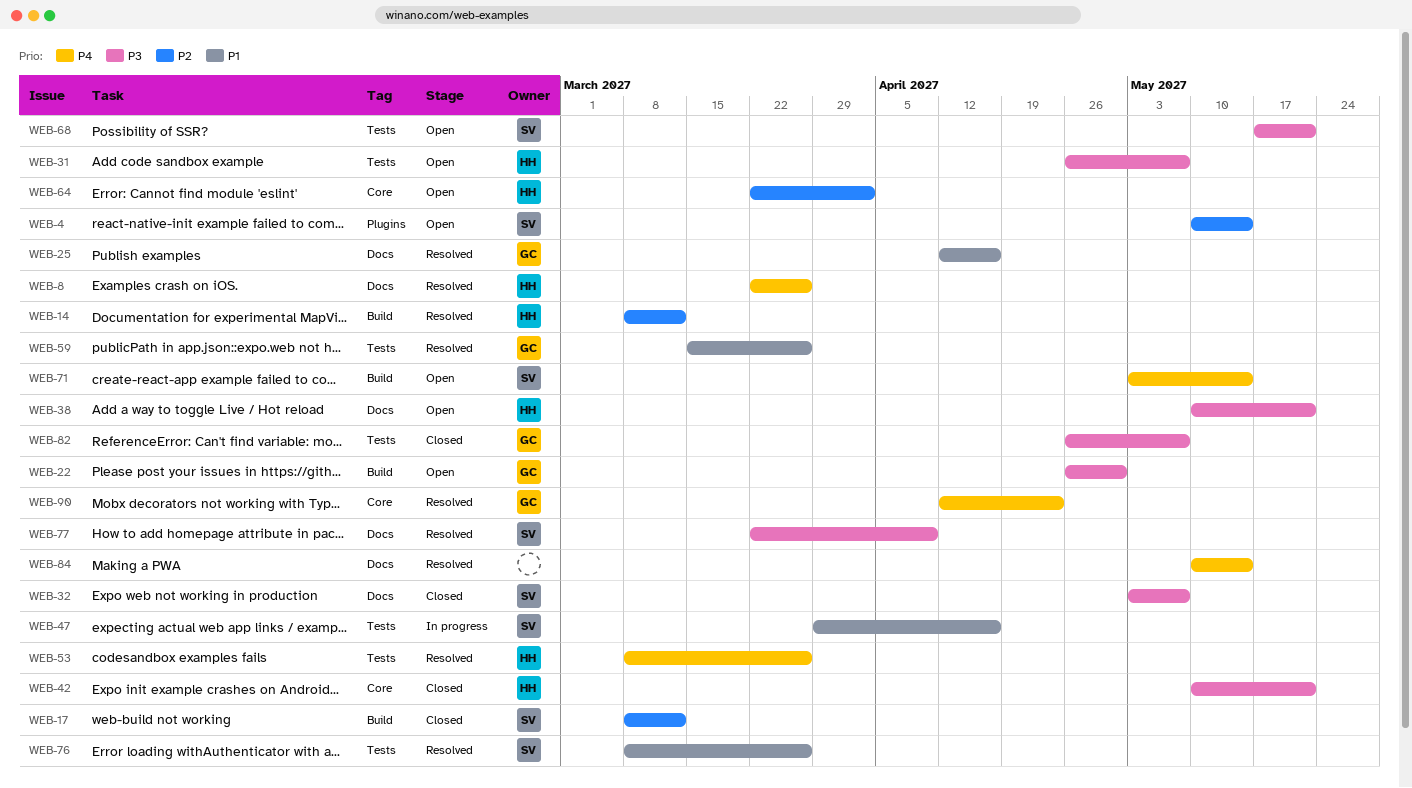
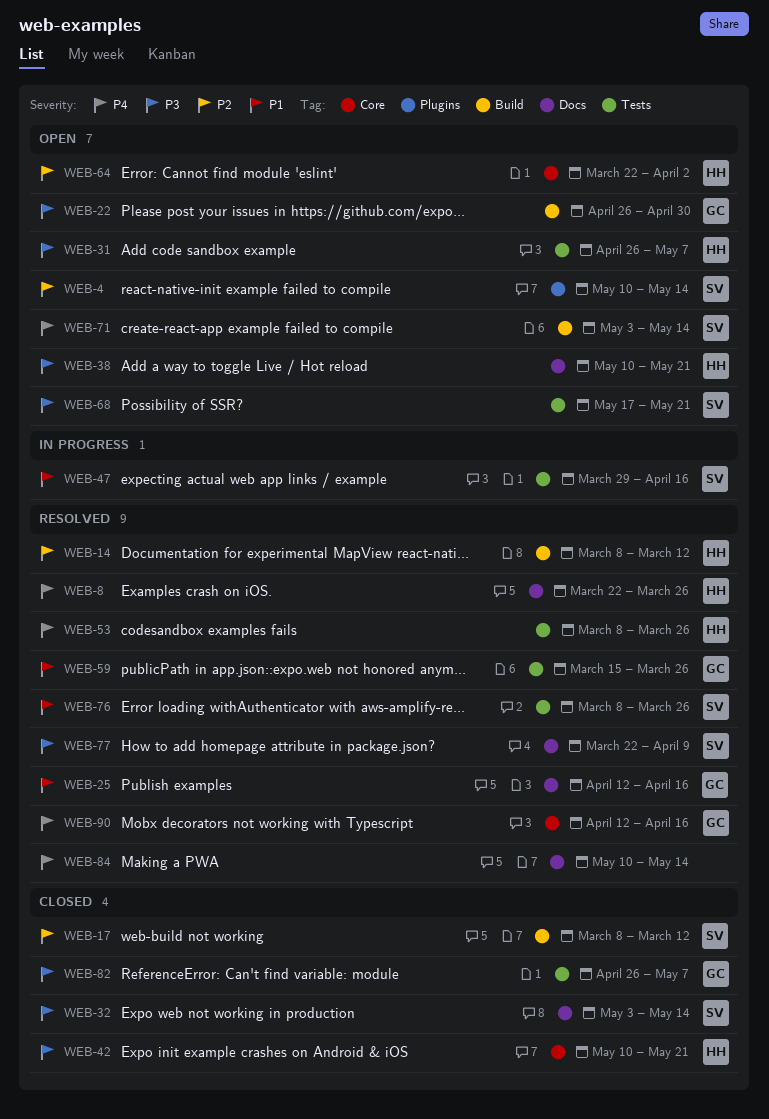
WEB-32, due: May 7 -> May 14
WEB-90, due: Apr 23 -> Apr 16

